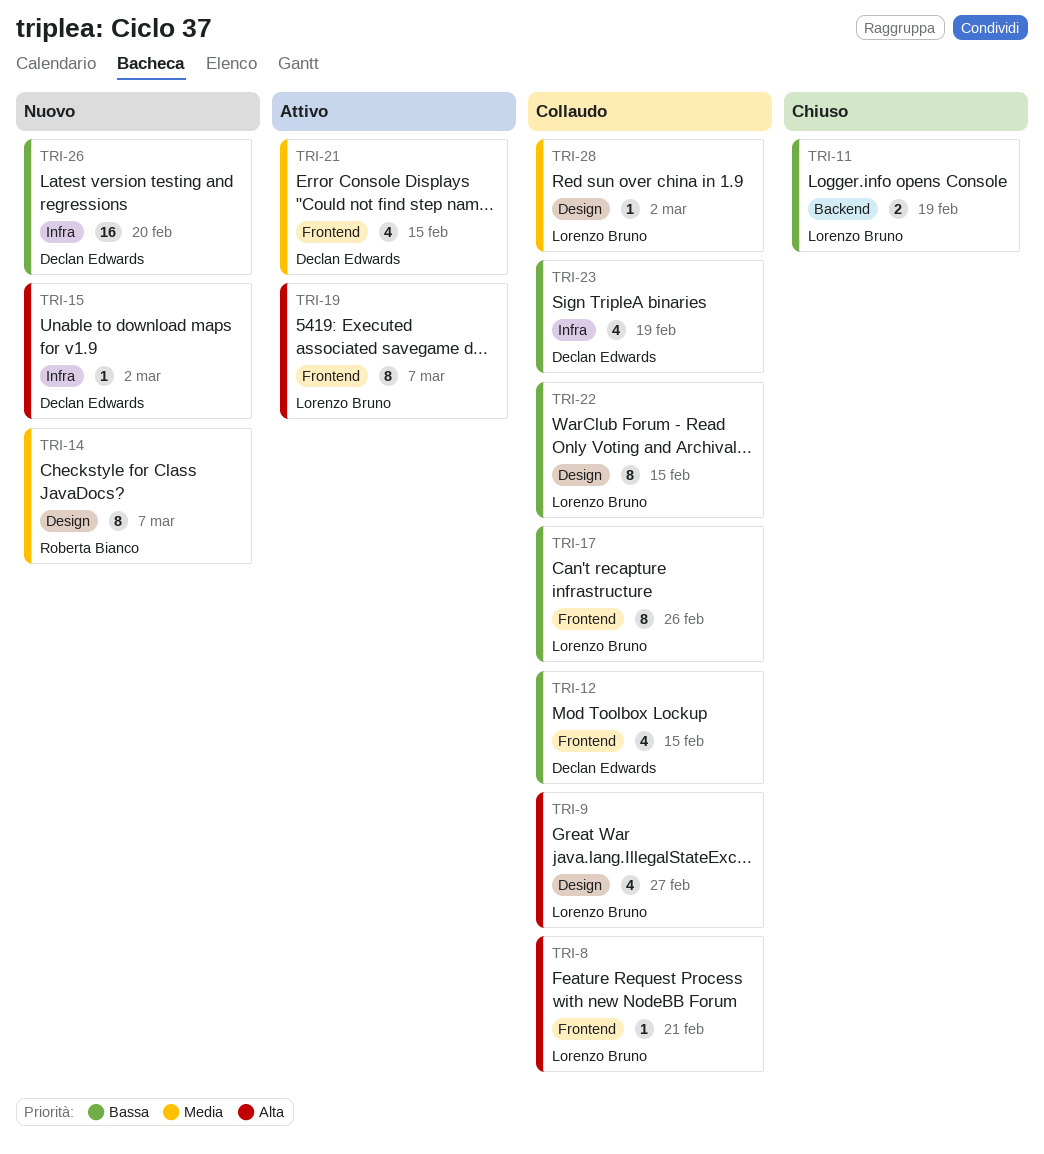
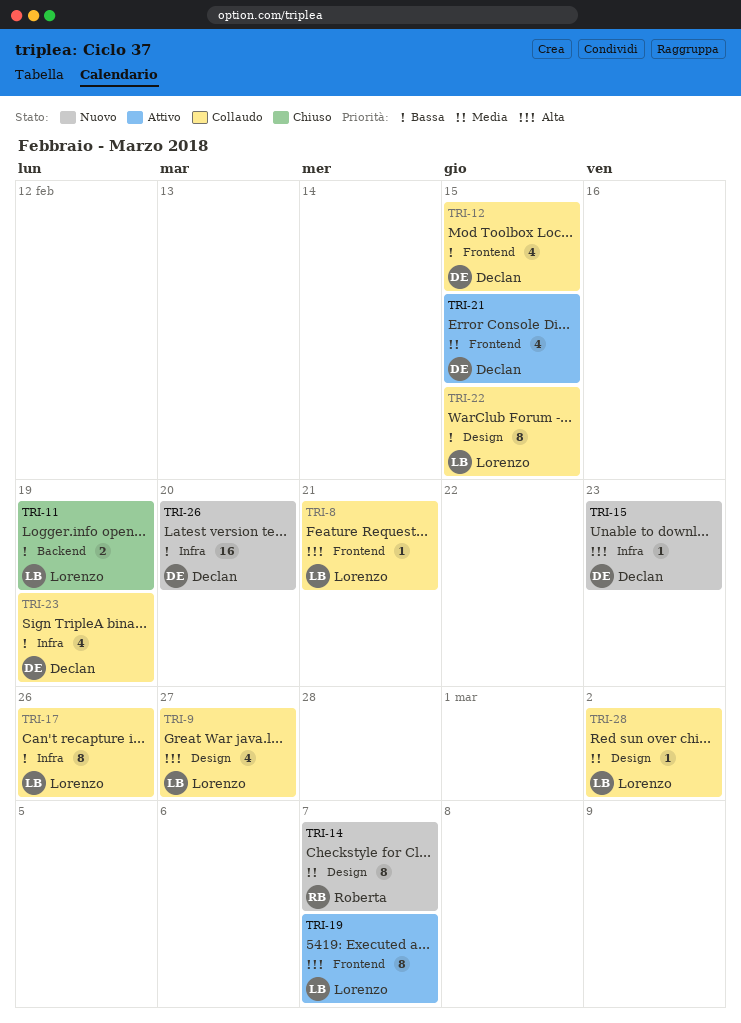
TRI-15, due: Mar 2 -> Feb 23
TRI-17, label: Frontend -> Infra

